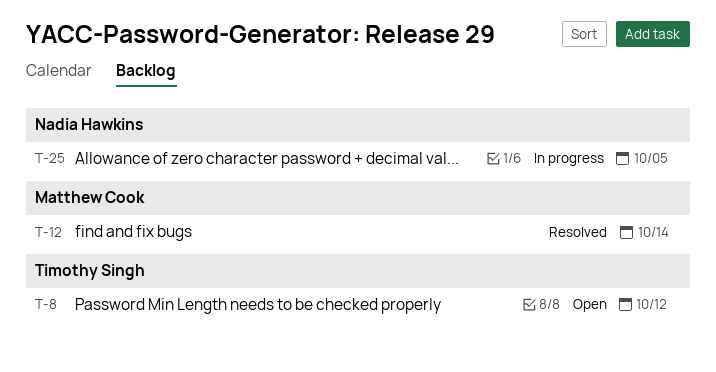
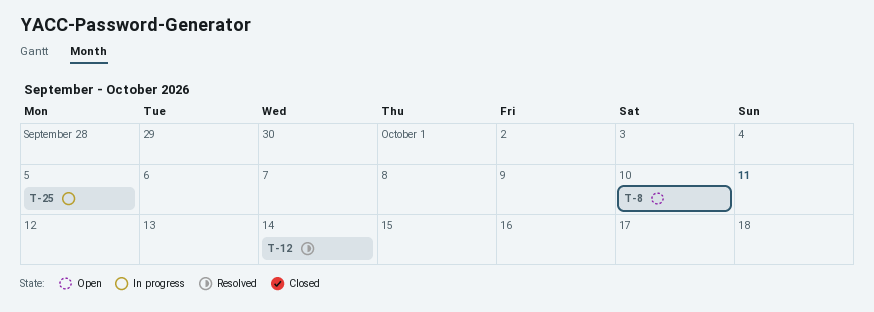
T-8, due: Oct 12 -> Oct 10

